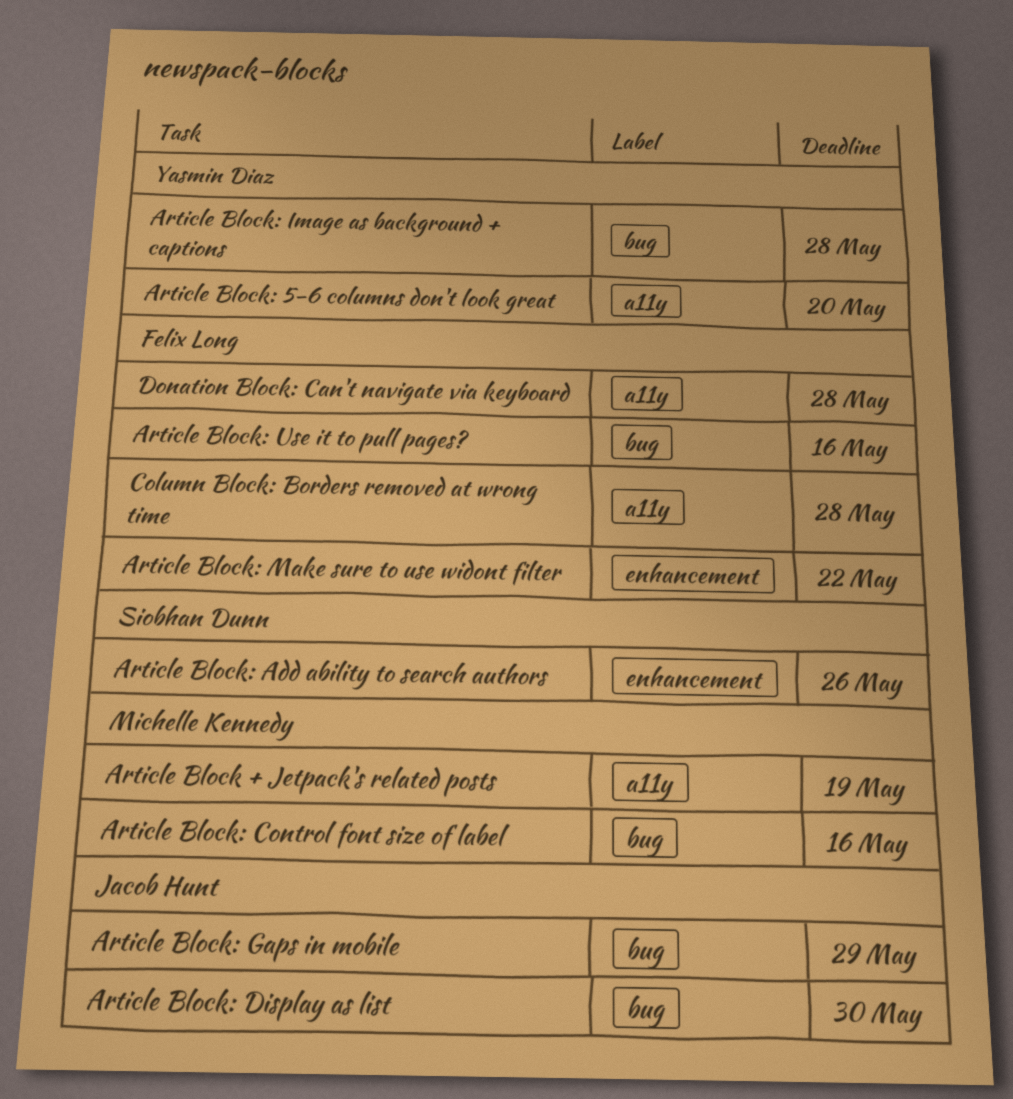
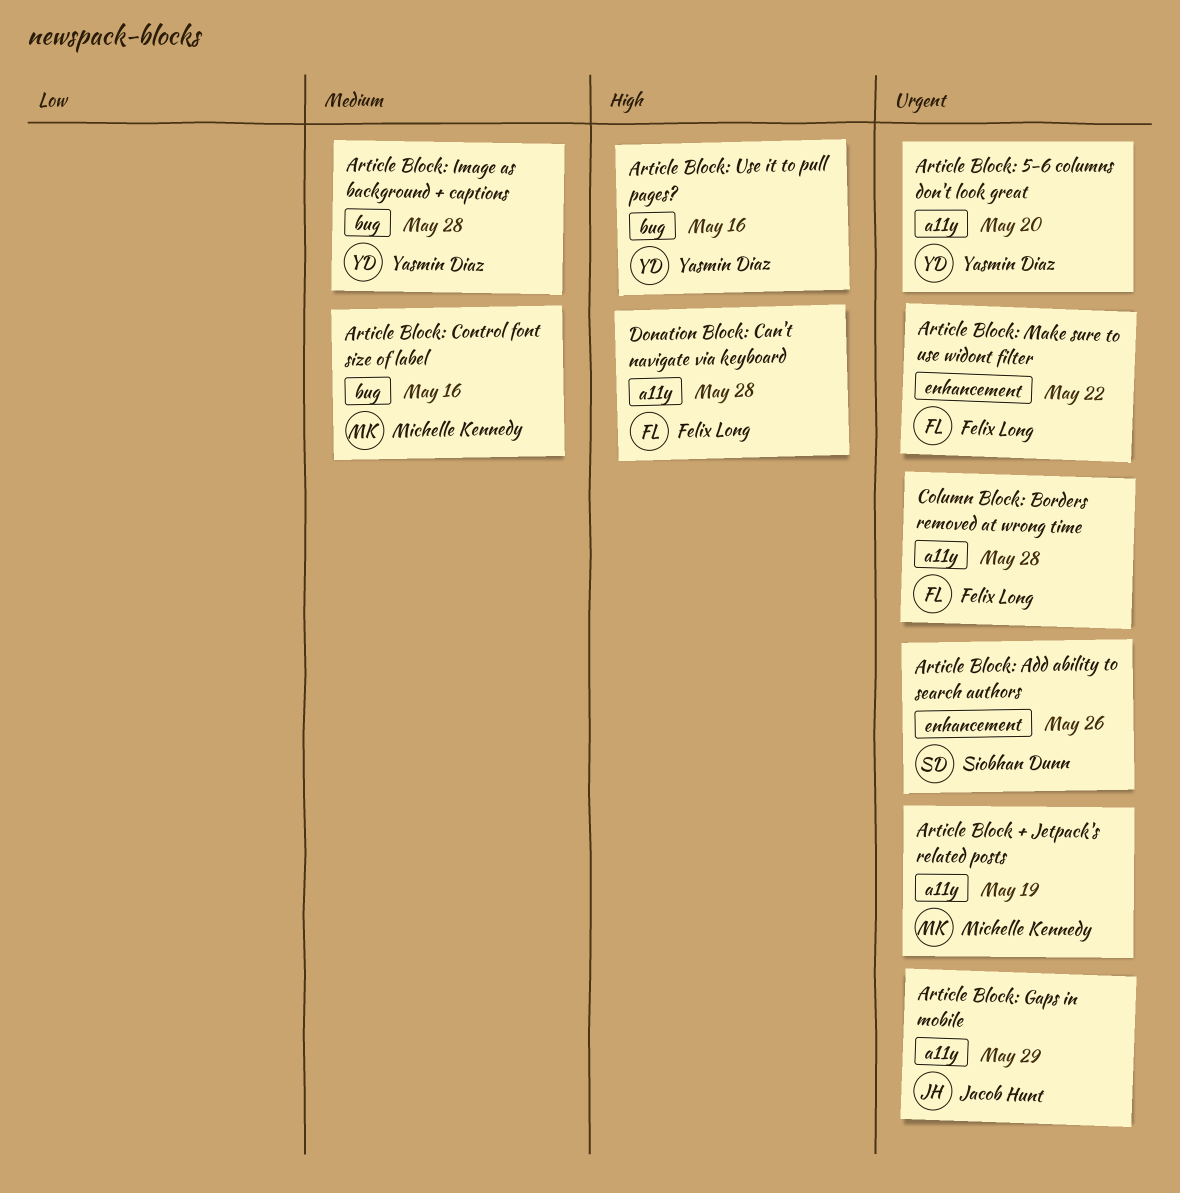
Article Block: Display as list: present -> none
Article Block: Gaps in mobile, label: bug -> a11y
Article Block: Use it to pull pages?, owner: Felix Long -> Yasmin Diaz

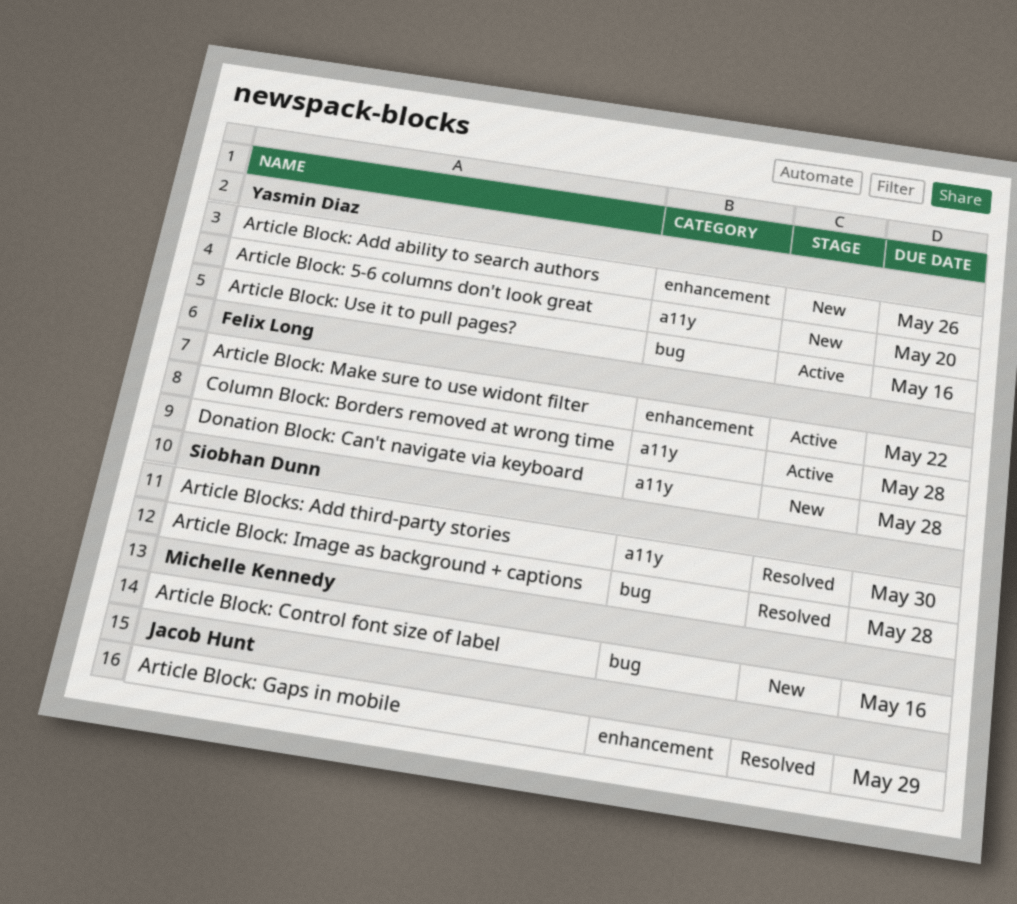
Article Block + Jetpack's related posts: present -> none
Article Block: Add ability to search authors, owner: Siobhan Dunn -> Yasmin Diaz
Article Block: Gaps in mobile, label: a11y -> enhancement
Article Block: Image as background + captions, owner: Yasmin Diaz -> Siobhan Dunn
Article Blocks: Add third-party stories: none -> present

